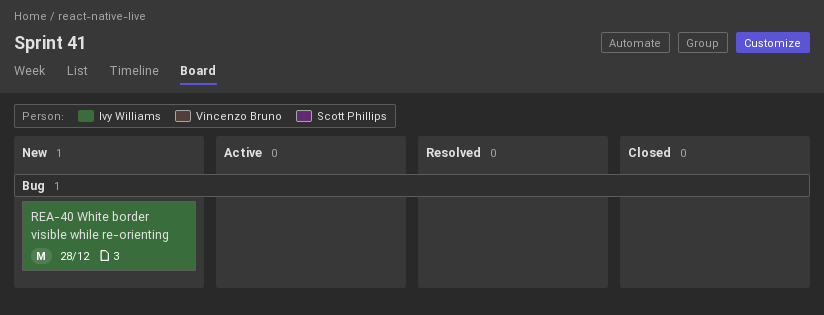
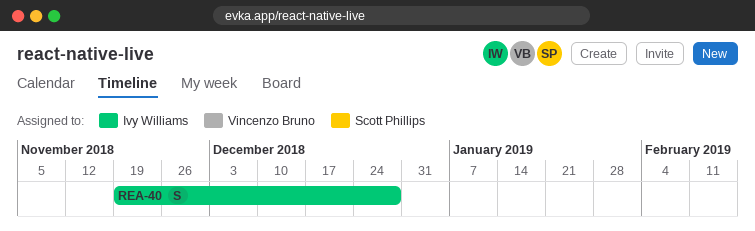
REA-40, estimate: M -> S

